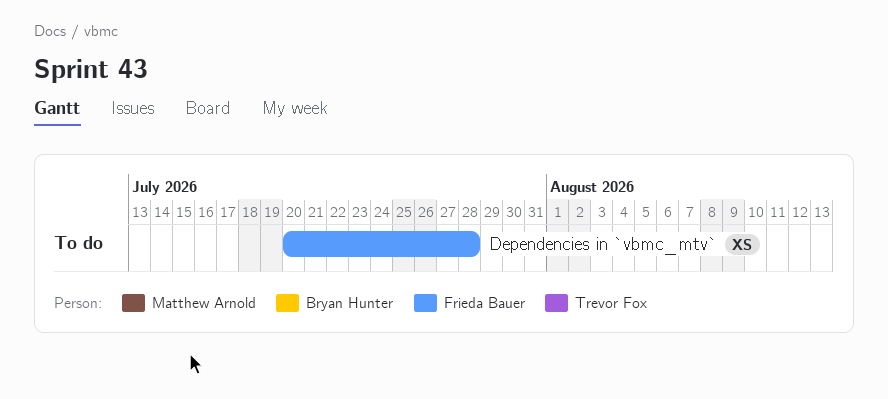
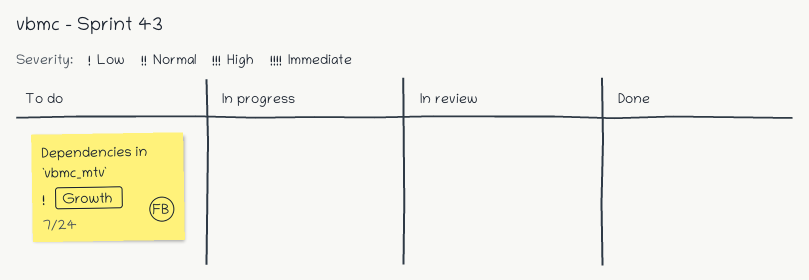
Dependencies in `vbmc_mtv`, due: Jul 28 -> Jul 24

